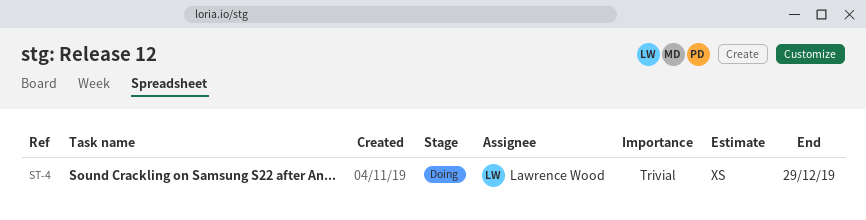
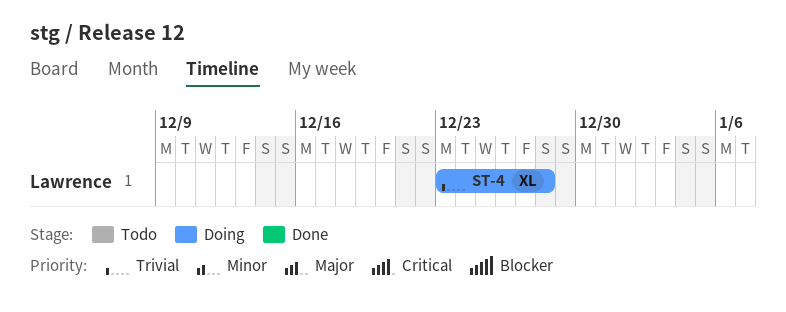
ST-4, estimate: XS -> XL
ST-4, due: Dec 29 -> Dec 28

